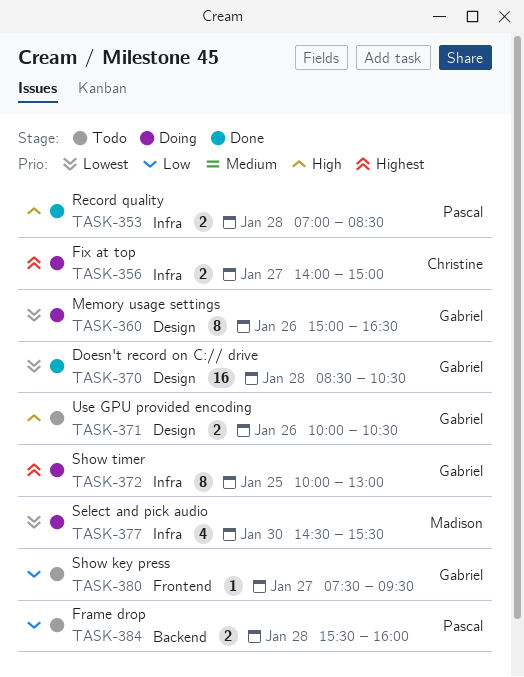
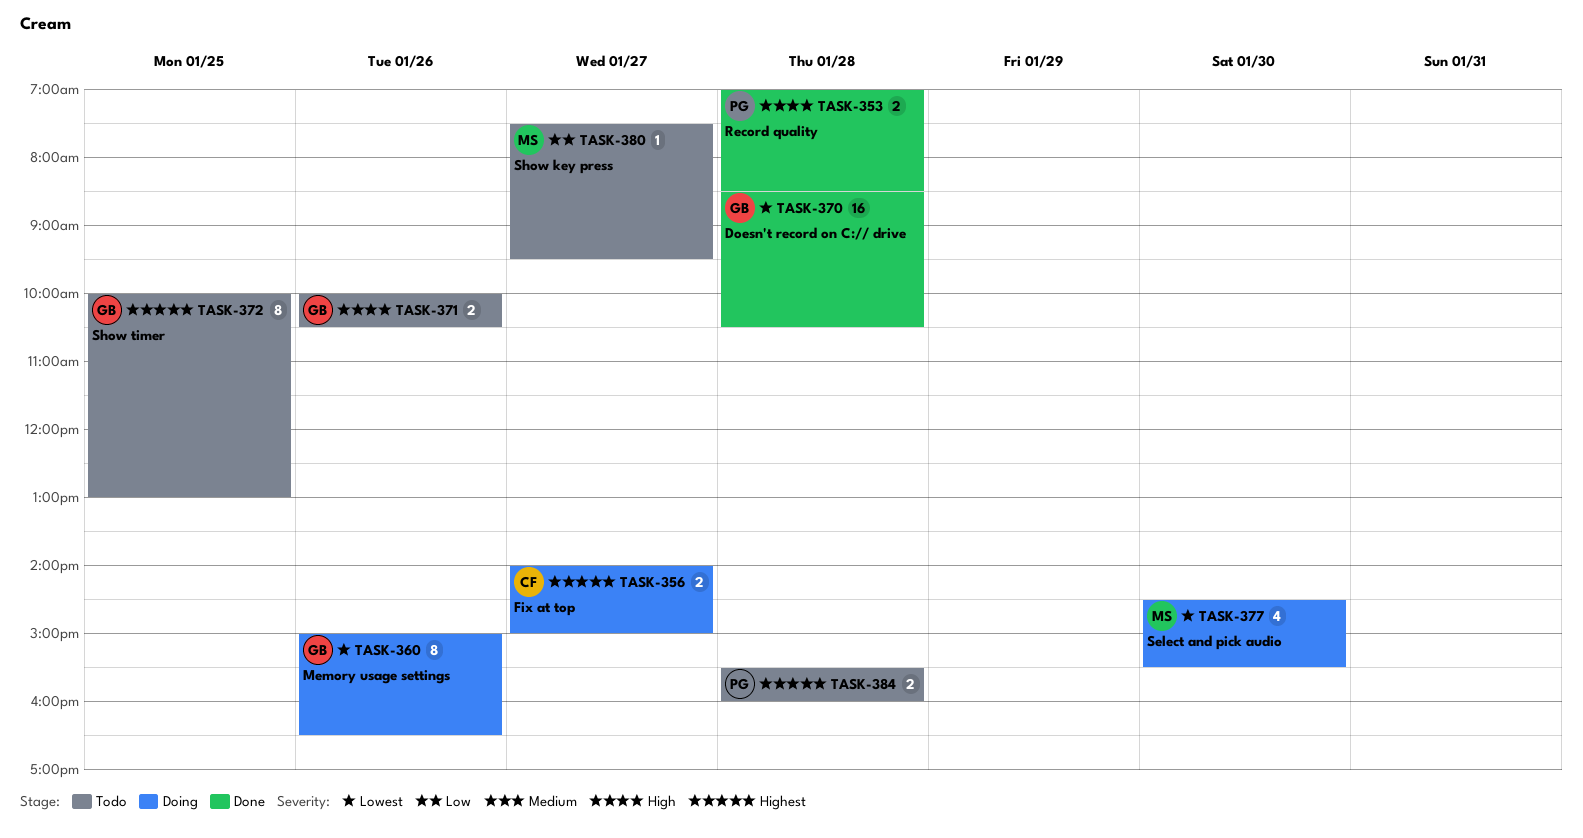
TASK-372, status: Doing -> Todo
TASK-380, owner: Gabriel -> Madison
TASK-384, priority: Low -> Highest

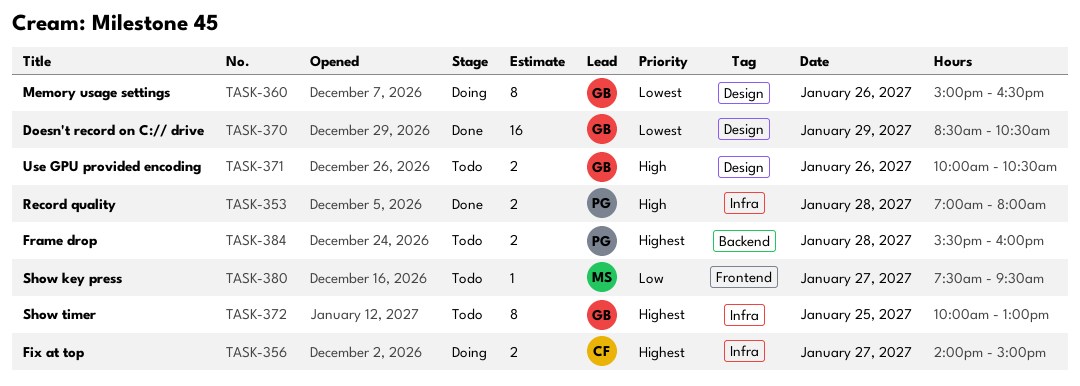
TASK-353, ends: 08:30 -> 08:00
TASK-370, day: Jan 28 -> Jan 29
TASK-377: present -> none

